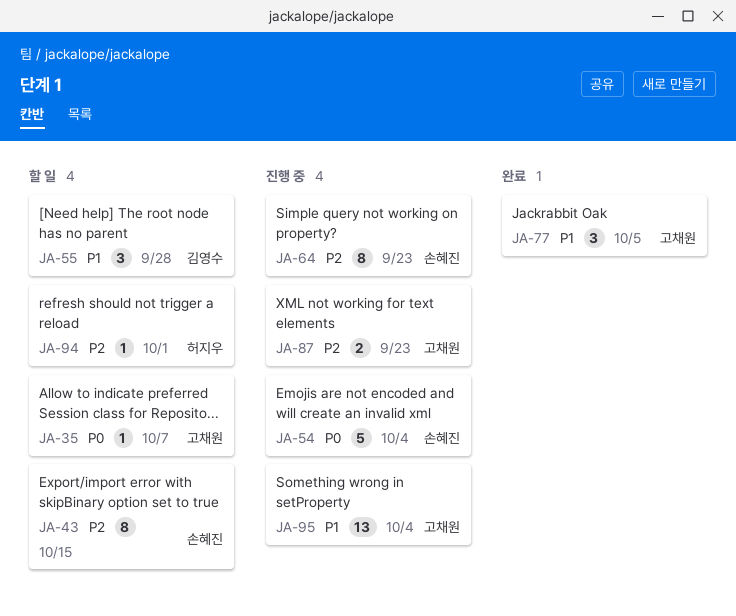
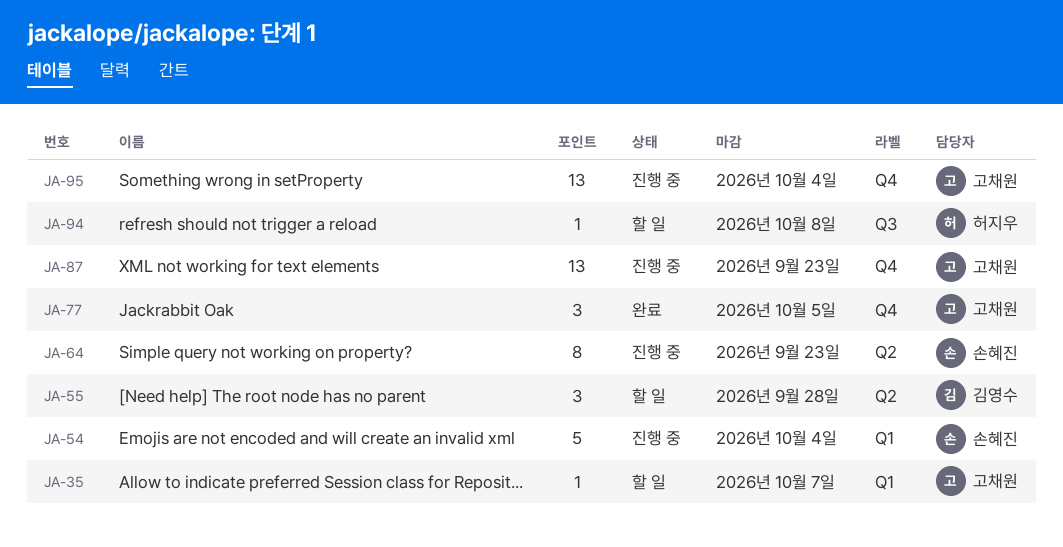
JA-43: present -> none
JA-87, estimate: 2 -> 13
JA-94, due: Oct 1 -> Oct 8

